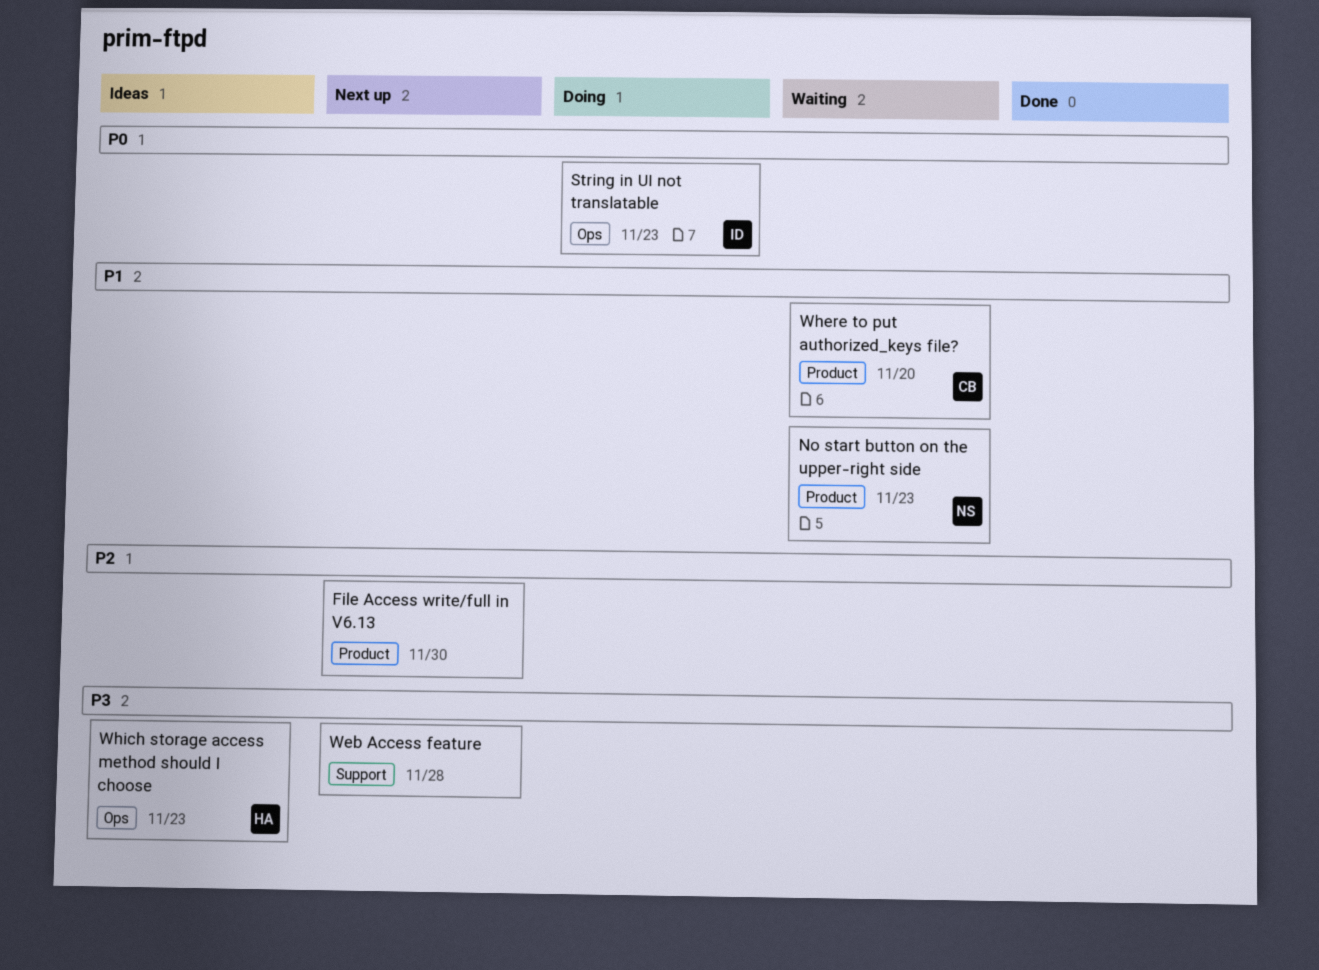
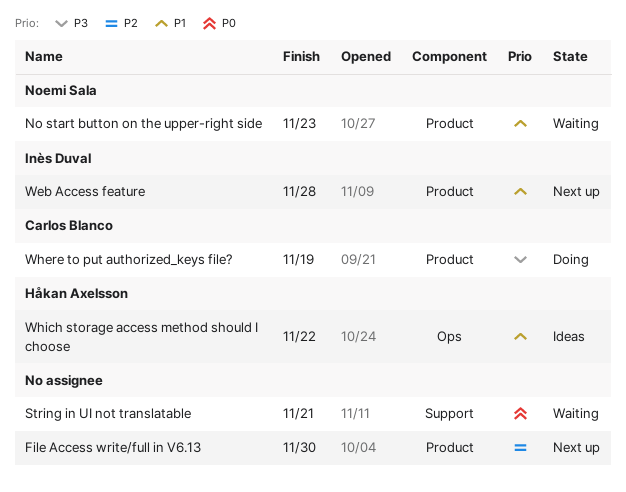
String in UI not translatable, status: Doing -> Waiting
String in UI not translatable, owner: Inès Duval -> none
String in UI not translatable, label: Ops -> Support
String in UI not translatable, due: Nov 23 -> Nov 21
Web Access feature, owner: none -> Inès Duval
Web Access feature, priority: P3 -> P1
Web Access feature, label: Support -> Product
Where to put authorized_keys file?, status: Waiting -> Doing
Where to put authorized_keys file?, priority: P1 -> P3
Where to put authorized_keys file?, due: Nov 20 -> Nov 19
Which storage access method should I choose, priority: P3 -> P1
Which storage access method should I choose, due: Nov 23 -> Nov 22

